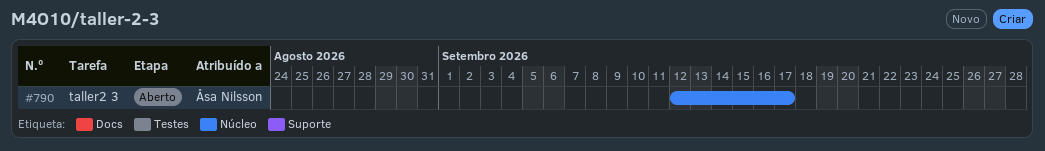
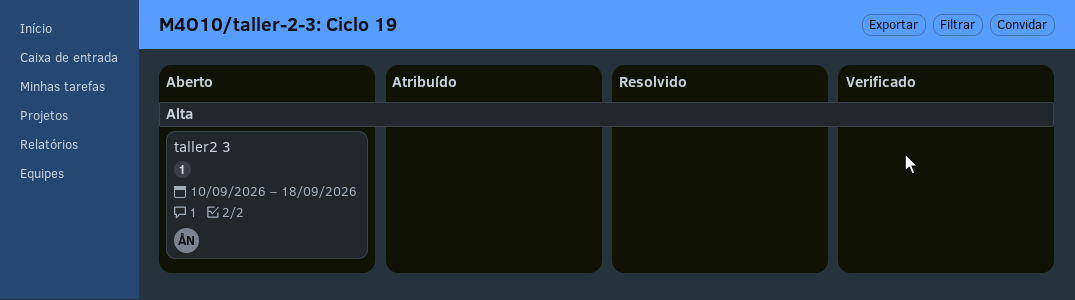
taller2 3, start: Sep 12 -> Sep 10
taller2 3, due: Sep 17 -> Sep 18

